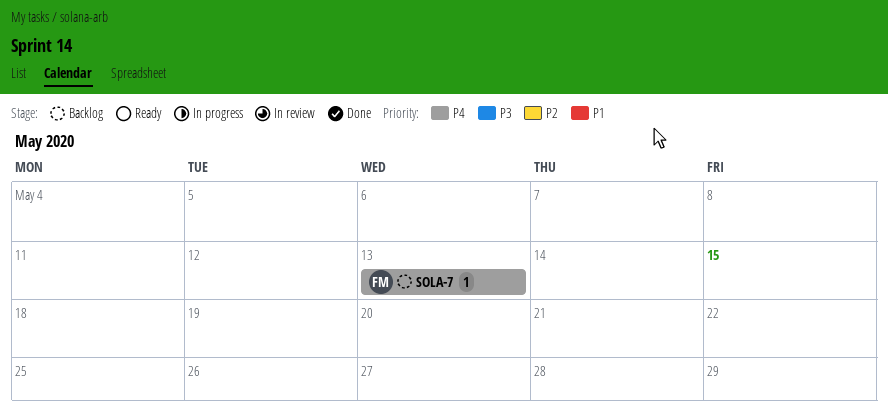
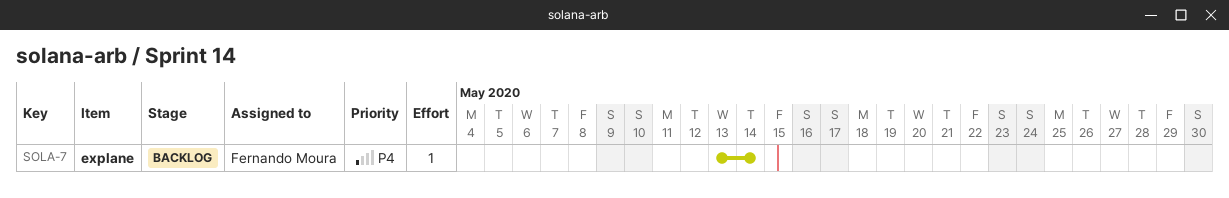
SOLA-7, due: May 13 -> May 14

